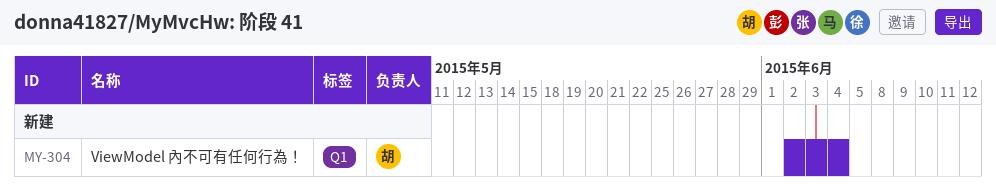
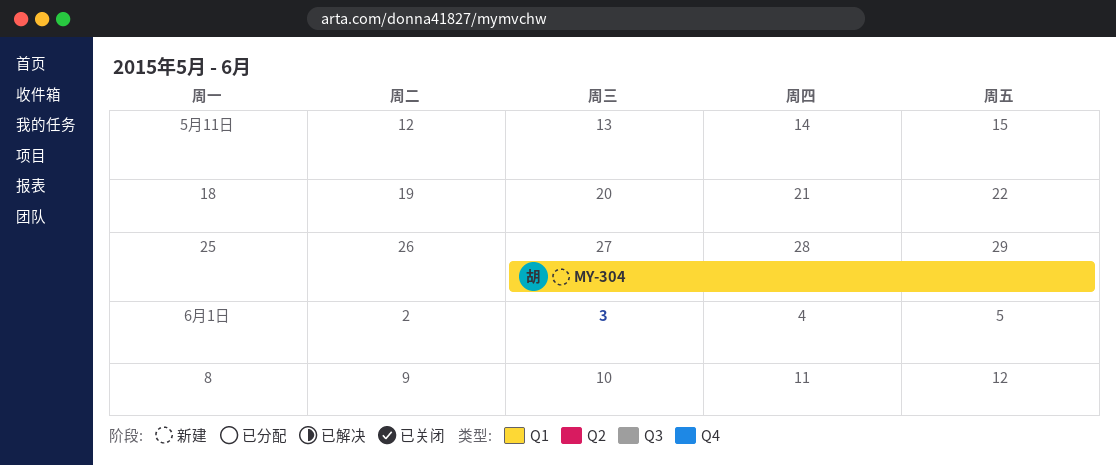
MY-304, start: Jun 2 -> May 27
MY-304, due: Jun 4 -> May 29

